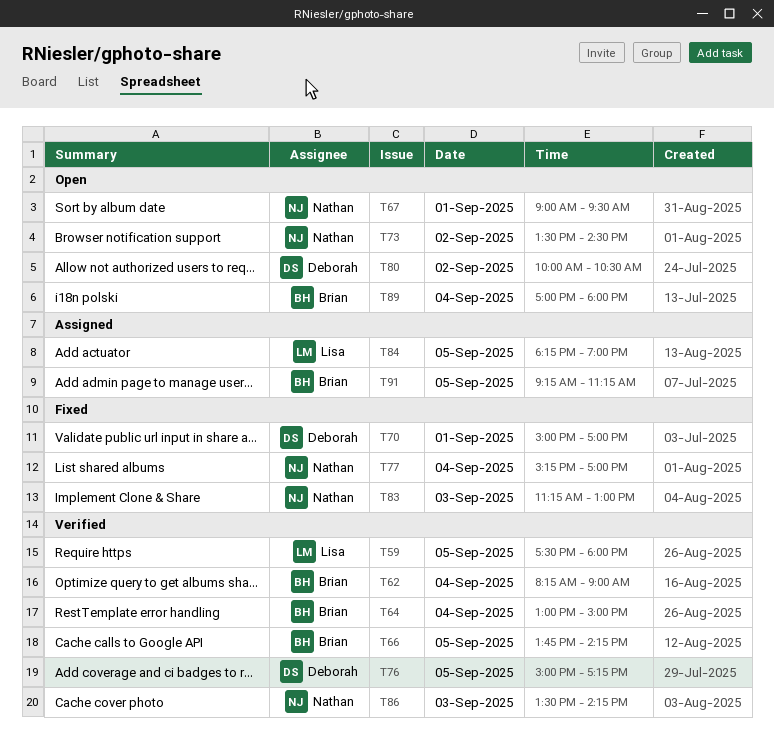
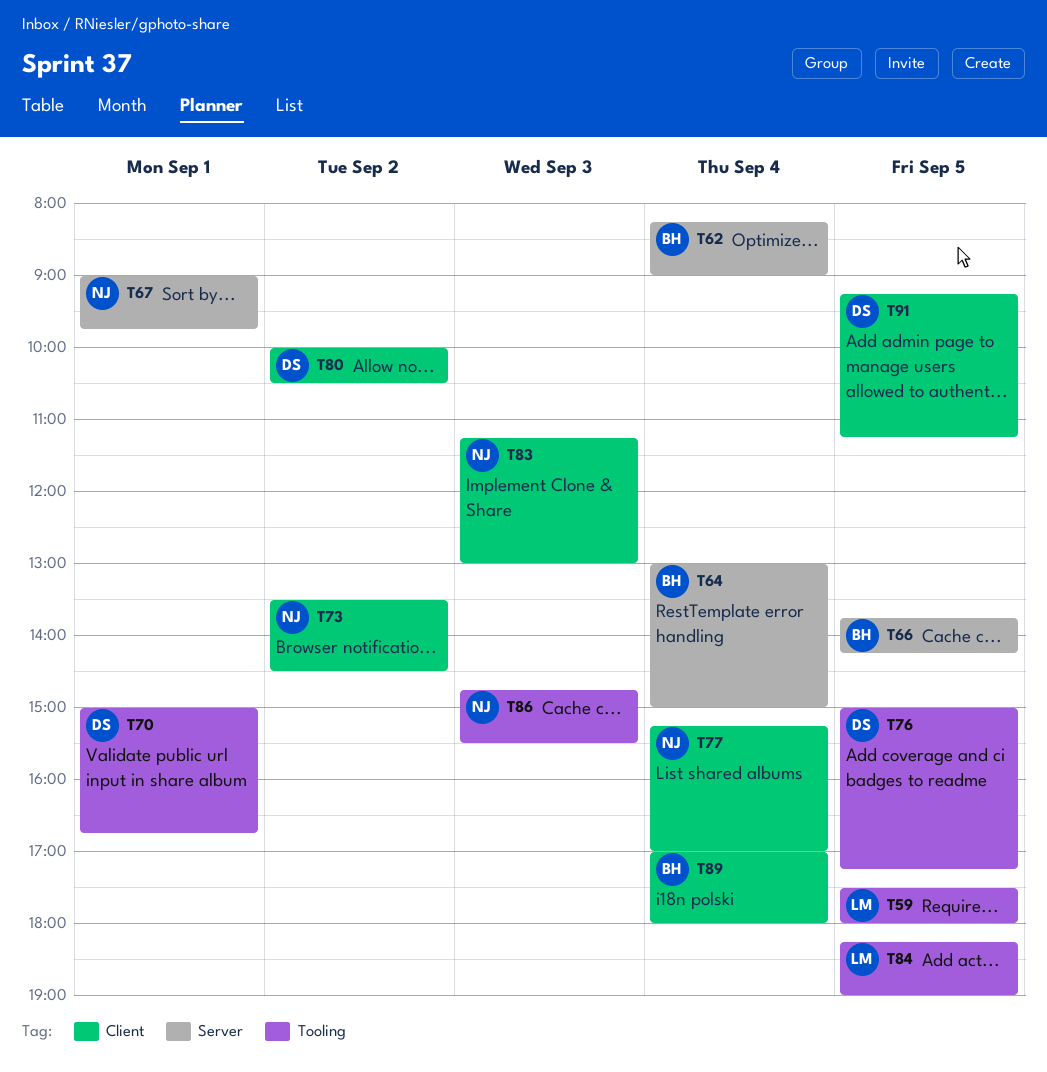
T67, ends: 09:30 -> 09:45
T70, ends: 17:00 -> 16:45
T86, begins: 13:30 -> 14:45
T86, ends: 14:15 -> 15:30
T91, owner: Brian -> Deborah

